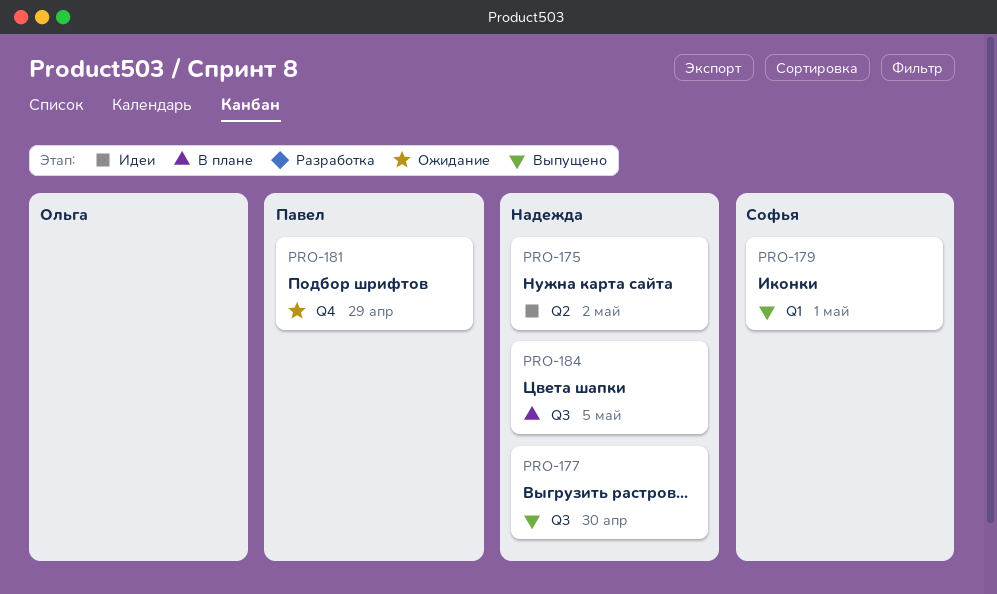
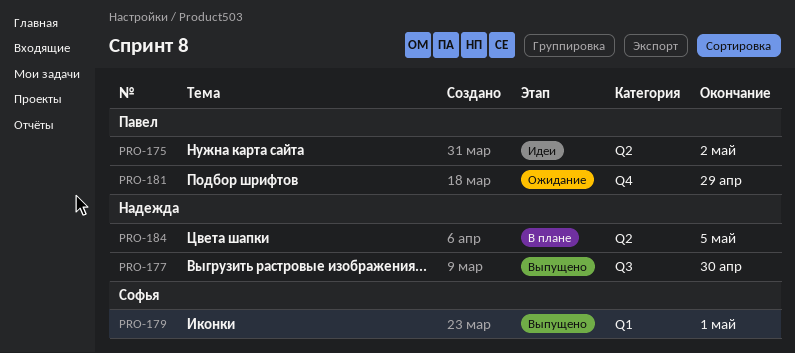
PRO-175, owner: Надежда -> Павел
PRO-184, label: Q3 -> Q2

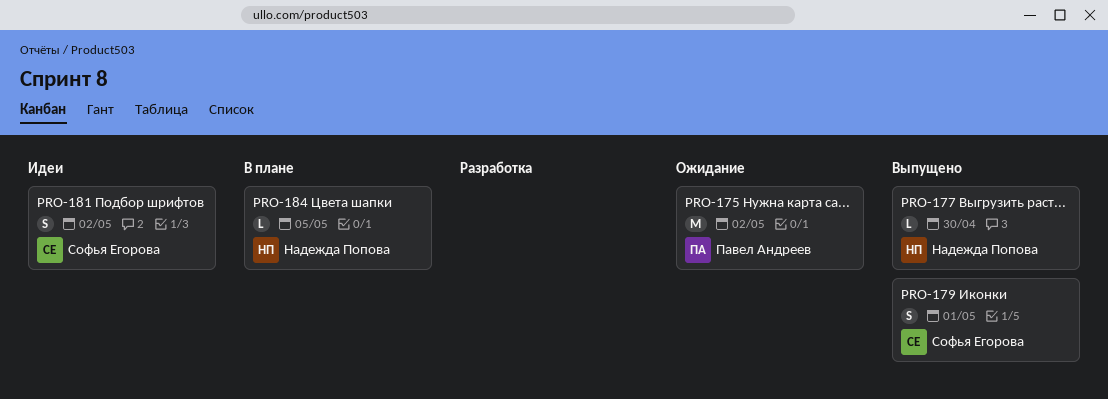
PRO-175, status: Идеи -> Ожидание
PRO-181, status: Ожидание -> Идеи
PRO-181, owner: Павел Андреев -> Софья Егорова
PRO-181, due: Apr 29 -> May 2

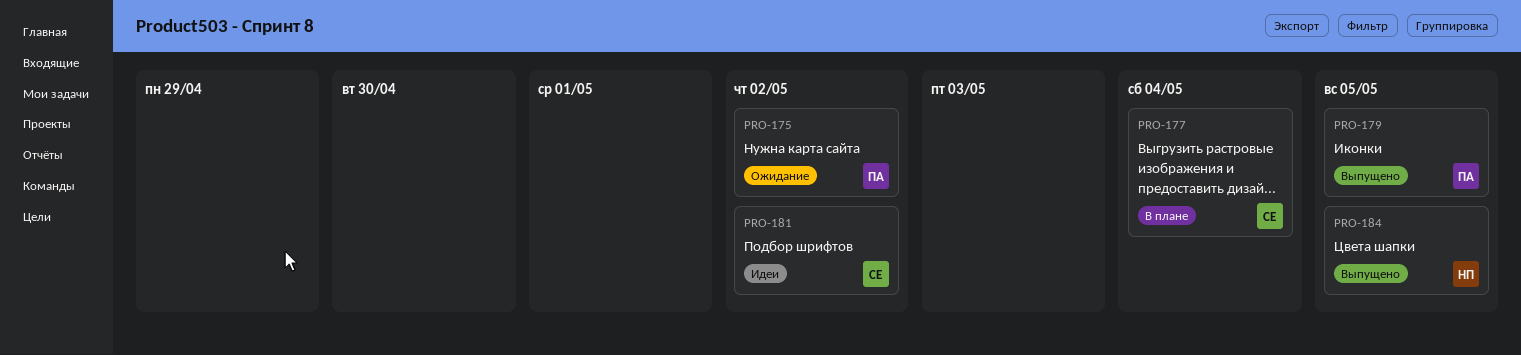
PRO-177, status: Выпущено -> В плане
PRO-177, owner: Надежда Попова -> Софья Егорова
PRO-177, due: Apr 30 -> May 4
PRO-179, owner: Софья Егорова -> Павел Андреев
PRO-179, due: May 1 -> May 5
PRO-184, status: В плане -> Выпущено

